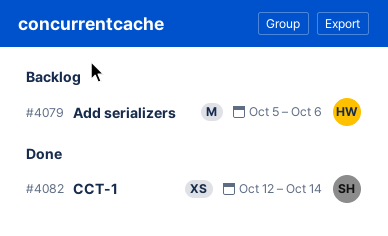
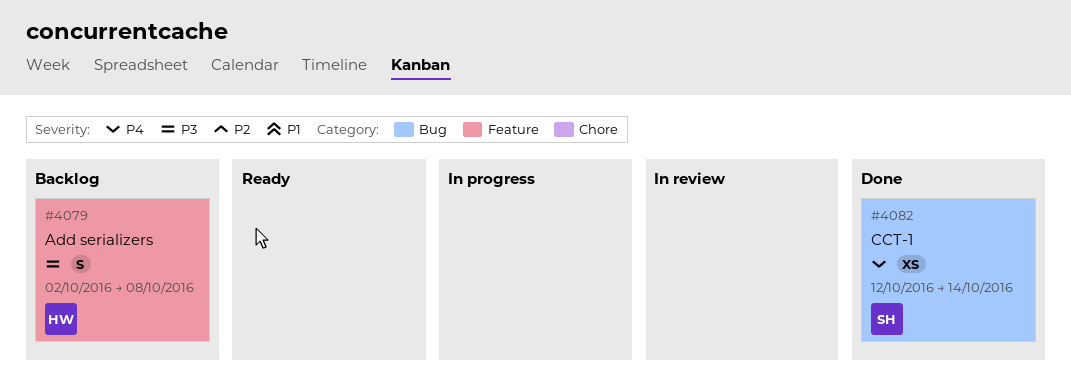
#4079, estimate: M -> S
#4079, start: Oct 5 -> Oct 2
#4079, due: Oct 6 -> Oct 8

